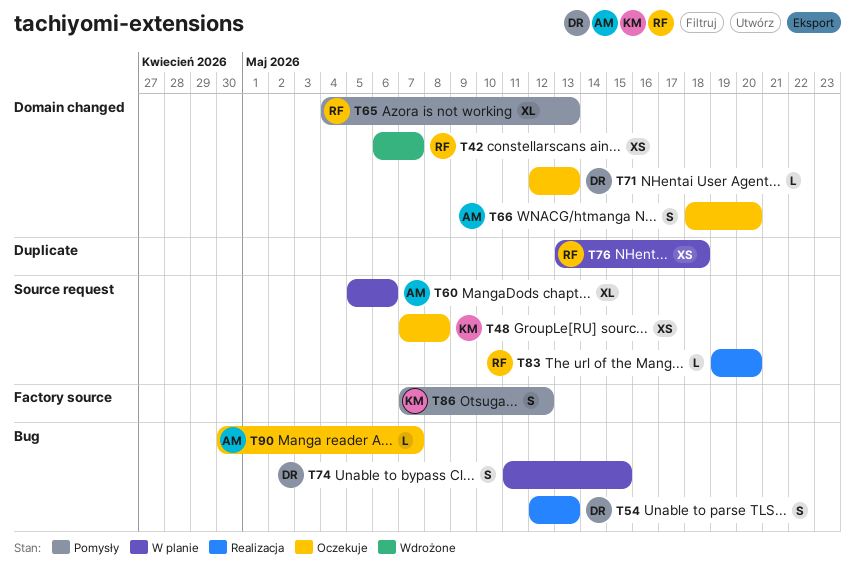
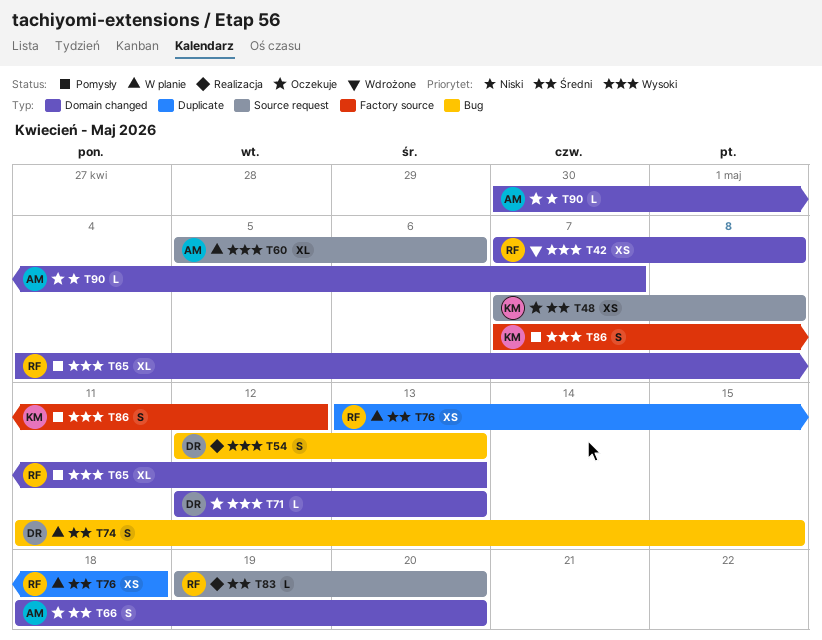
T42, start: May 6 -> May 7
T42, due: May 7 -> May 8
T90, label: Bug -> Domain changed

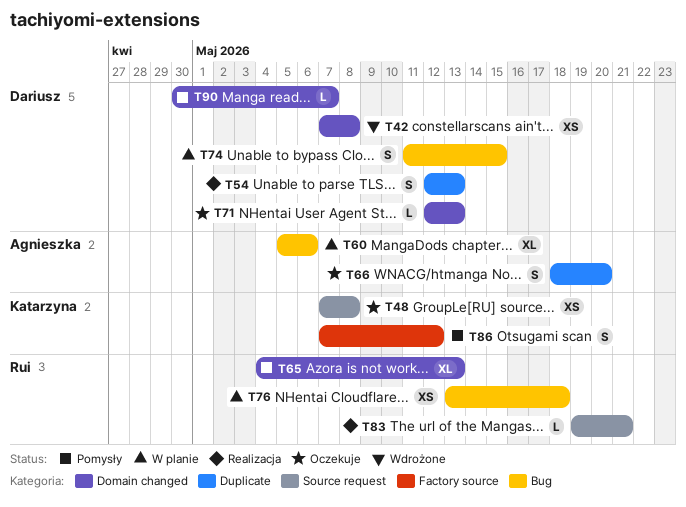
T42, owner: Rui -> Dariusz
T54, label: Bug -> Duplicate
T60, label: Source request -> Bug
T66, label: Domain changed -> Duplicate
T76, label: Duplicate -> Bug
T83, due: May 20 -> May 21
T90, status: Oczekuje -> Pomysły
T90, owner: Agnieszka -> Dariusz

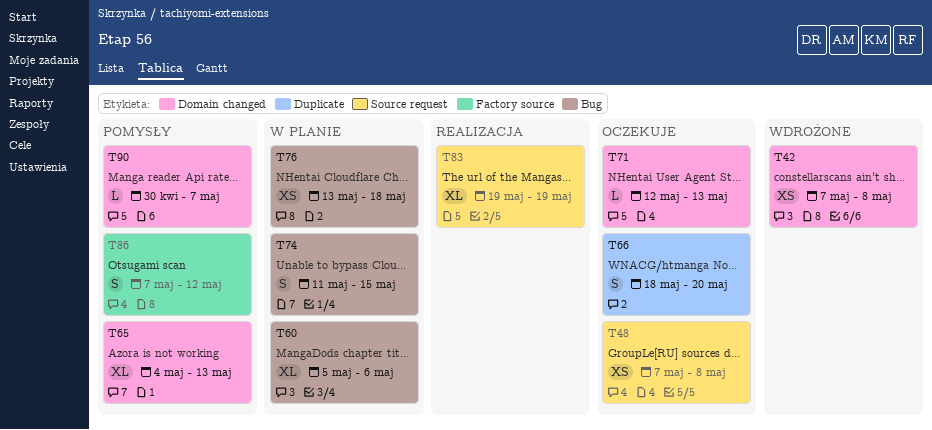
T54: present -> none
T83, estimate: L -> XL
T83, due: May 21 -> May 19

